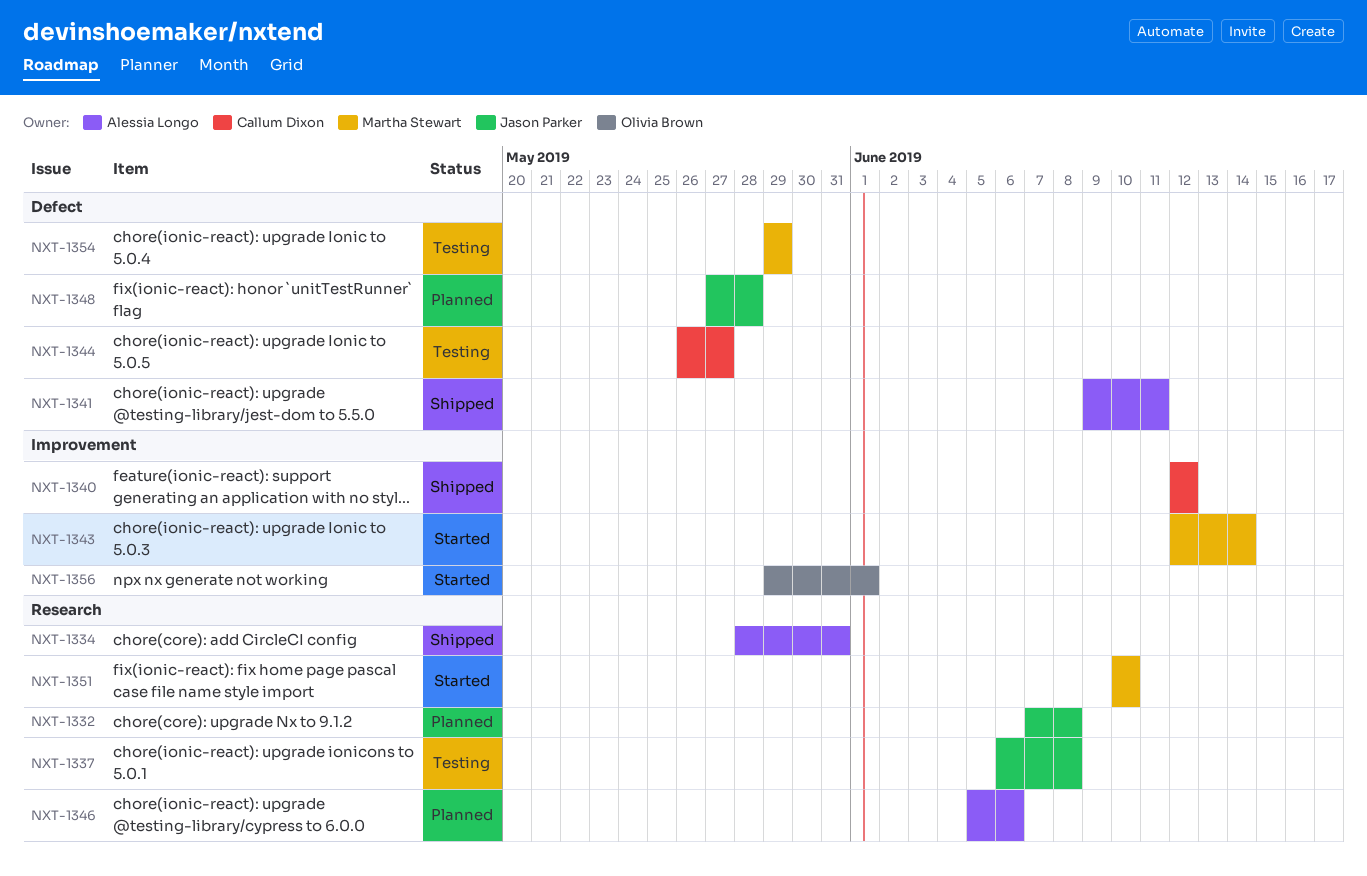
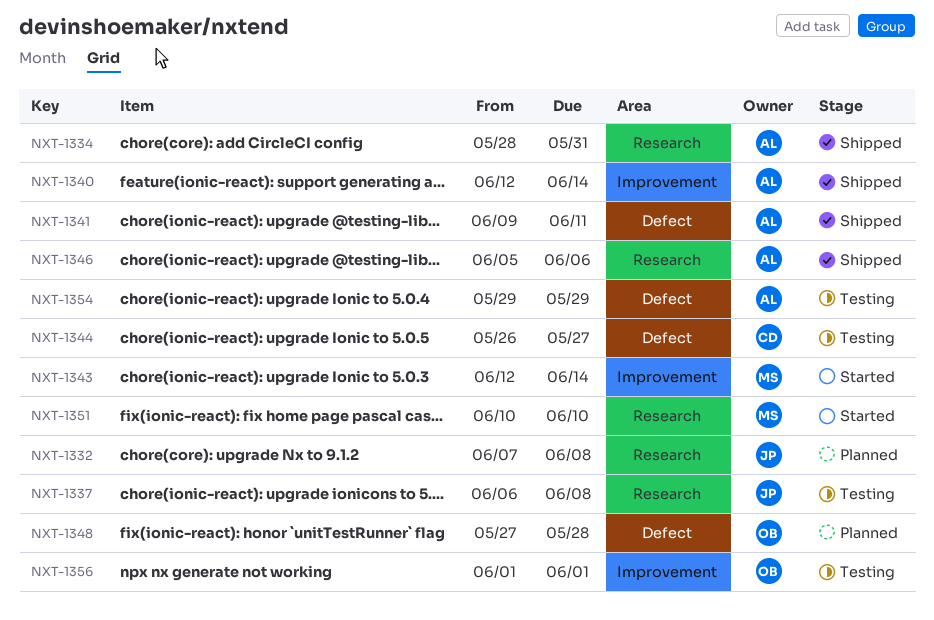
NXT-1340, owner: Callum Dixon -> Alessia Longo
NXT-1340, due: Jun 12 -> Jun 14
NXT-1346, status: Planned -> Shipped
NXT-1348, owner: Jason Parker -> Olivia Brown
NXT-1354, owner: Martha Stewart -> Alessia Longo
NXT-1356, status: Started -> Testing
NXT-1356, start: May 29 -> Jun 1

